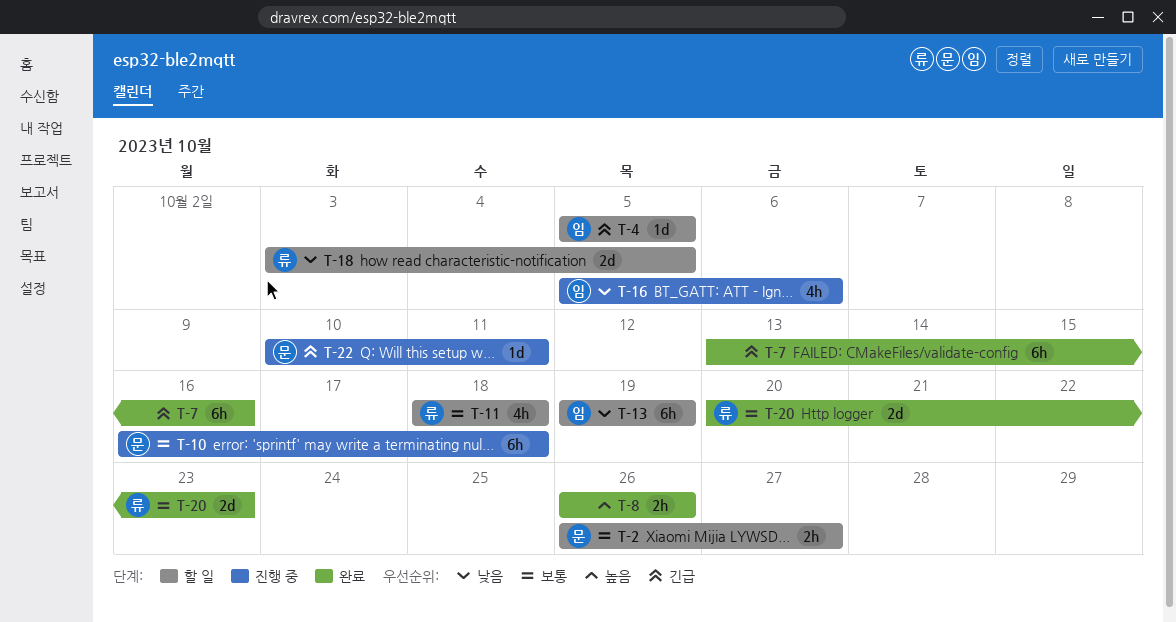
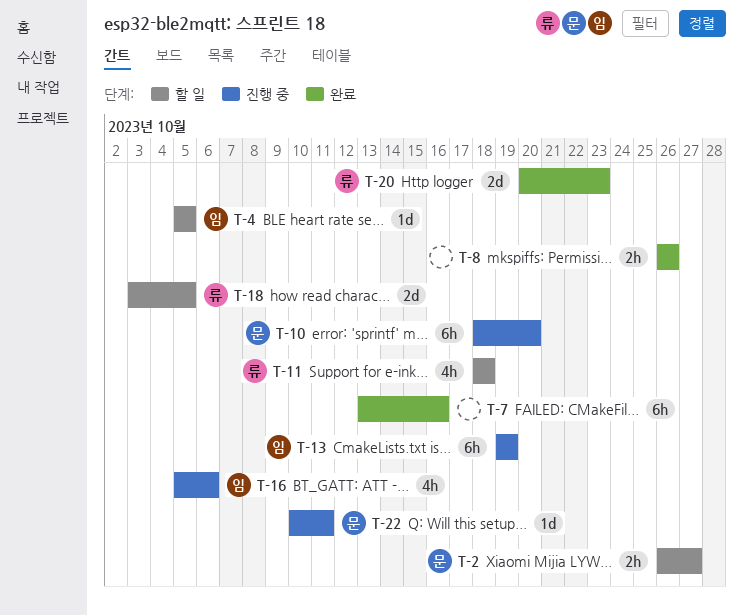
T-10, start: Oct 16 -> Oct 18
T-10, due: Oct 18 -> Oct 20
T-13, status: 할 일 -> 진행 중

